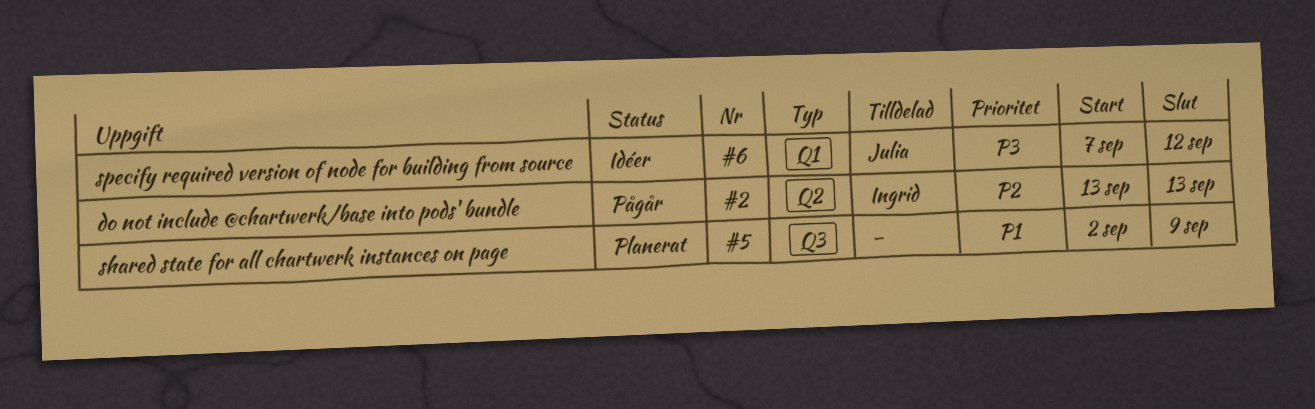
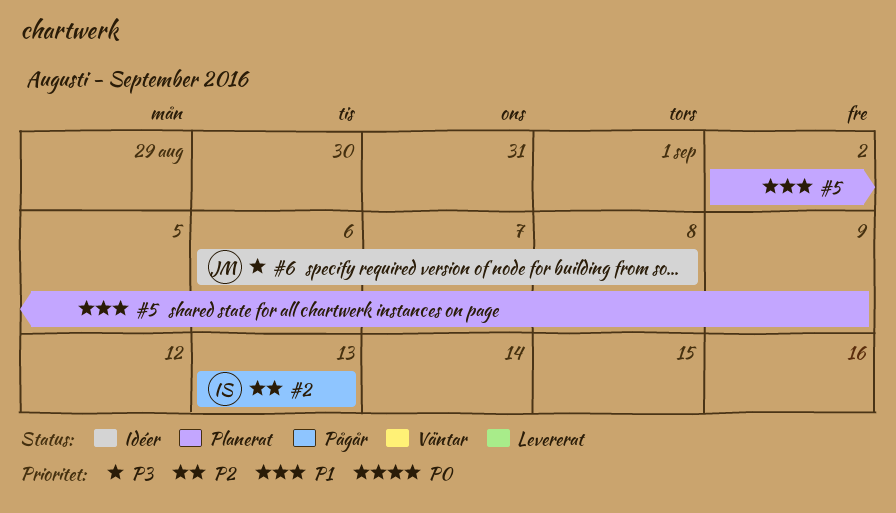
#6, start: Sep 7 -> Sep 6
#6, due: Sep 12 -> Sep 8

